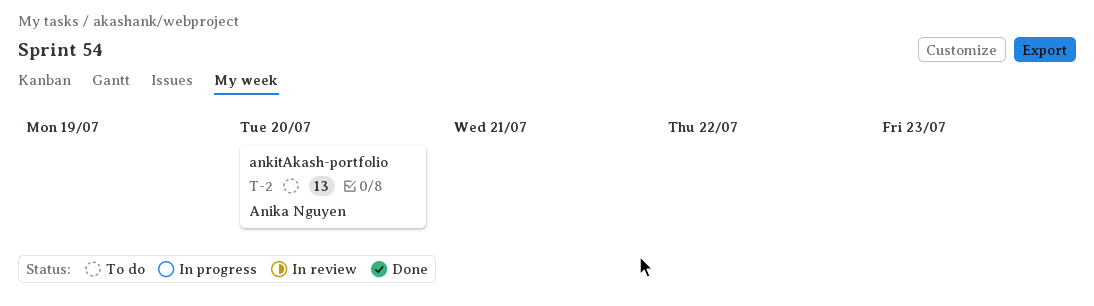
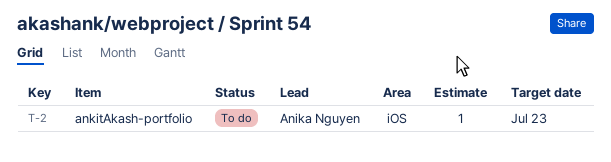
T-2, estimate: 13 -> 1
T-2, due: Jul 20 -> Jul 23

